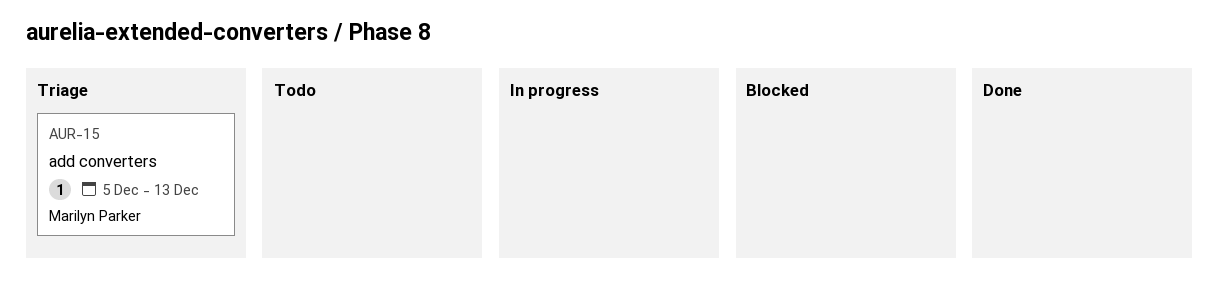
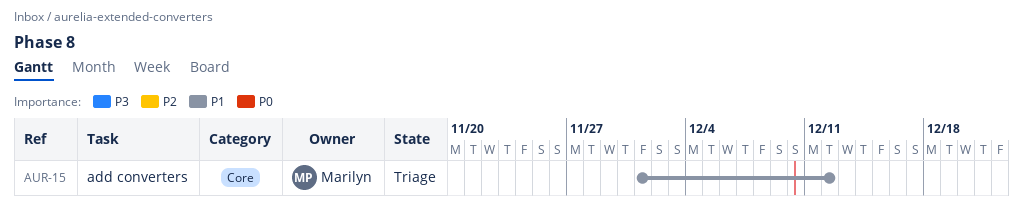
AUR-15, start: Dec 5 -> Dec 1
AUR-15, due: Dec 13 -> Dec 12

